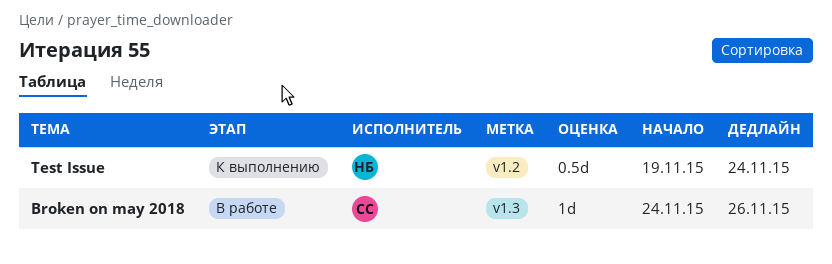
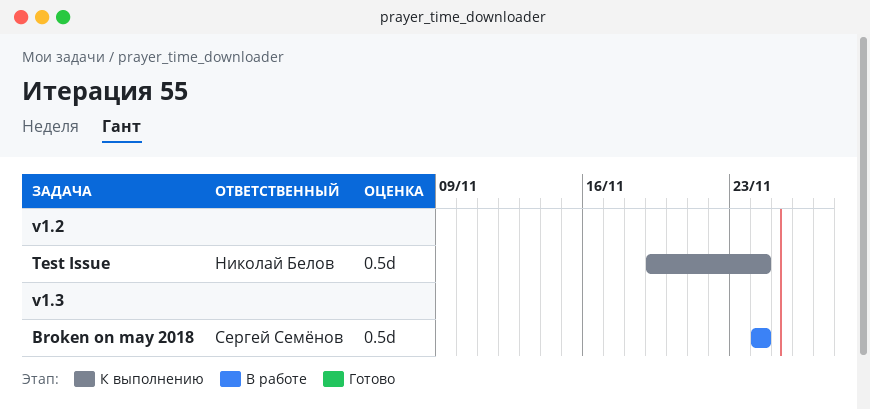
Broken on may 2018, estimate: 1d -> 0.5d
Broken on may 2018, due: Nov 26 -> Nov 24

